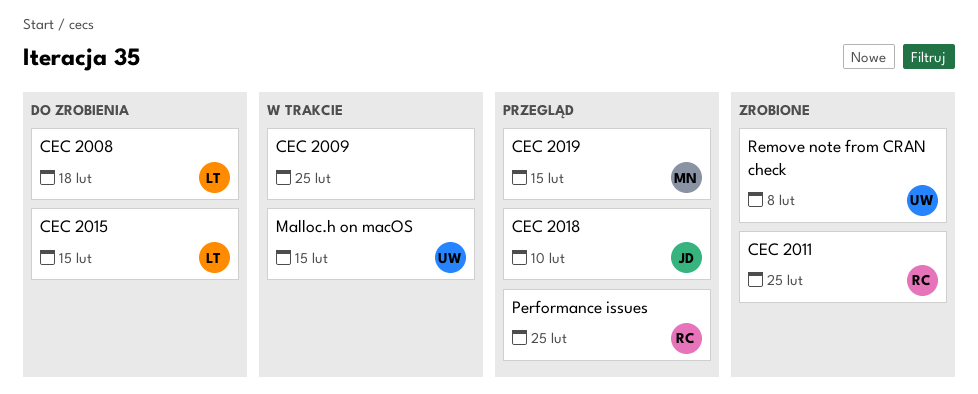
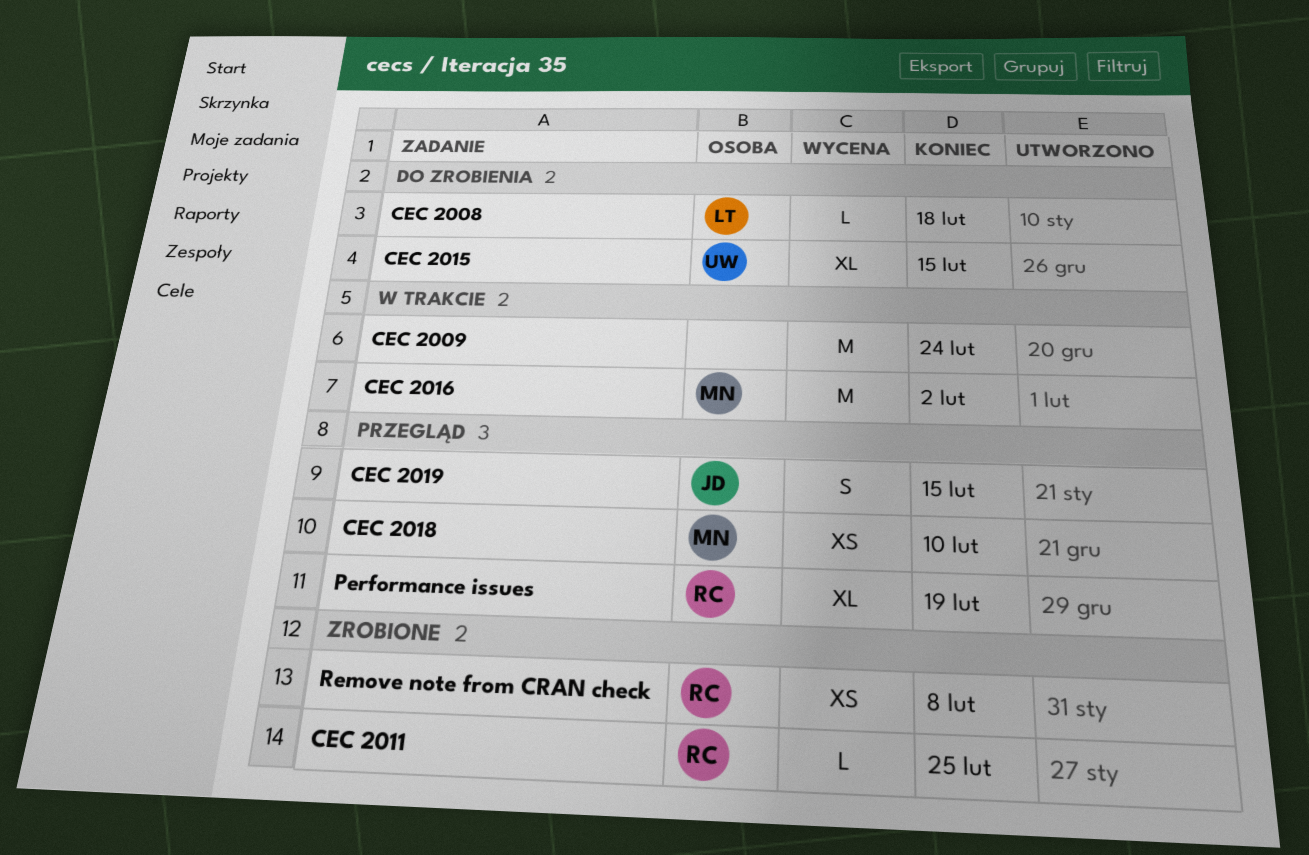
CEC 2009, due: Feb 25 -> Feb 24
CEC 2015, owner: LT -> UW
CEC 2016: none -> present
CEC 2018, owner: JD -> MN
CEC 2019, owner: MN -> JD
Malloc.h on macOS: present -> none
Performance issues, due: Feb 25 -> Feb 19
Remove note from CRAN check, owner: UW -> RC

